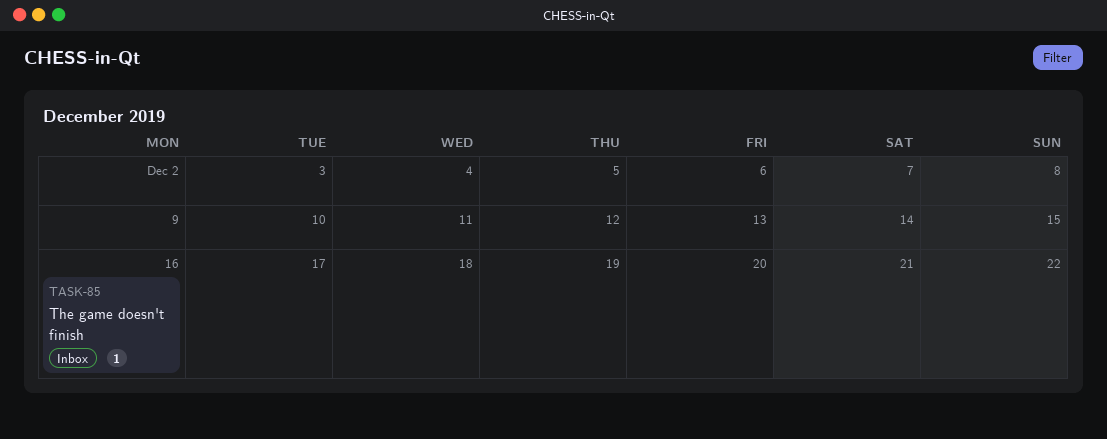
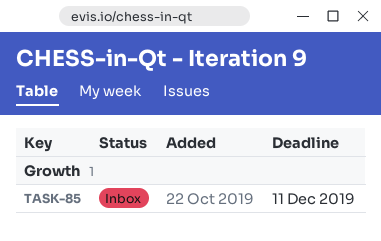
TASK-85, due: Dec 16 -> Dec 11

